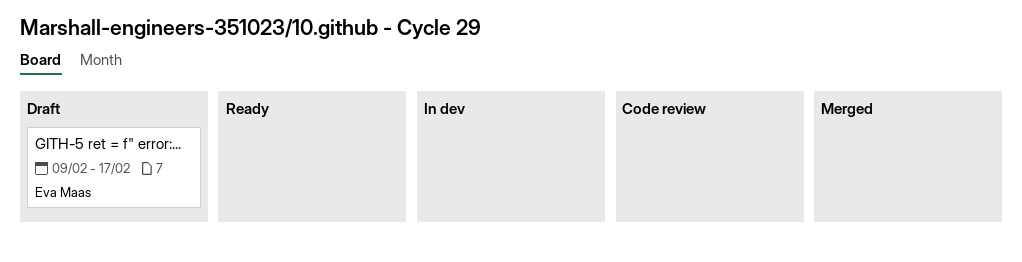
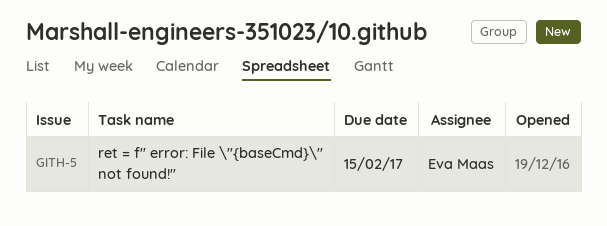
GITH-5, due: Feb 17 -> Feb 15

